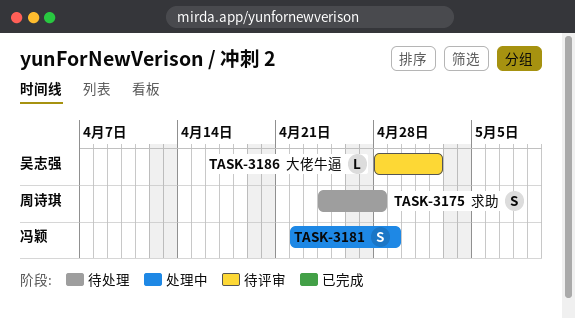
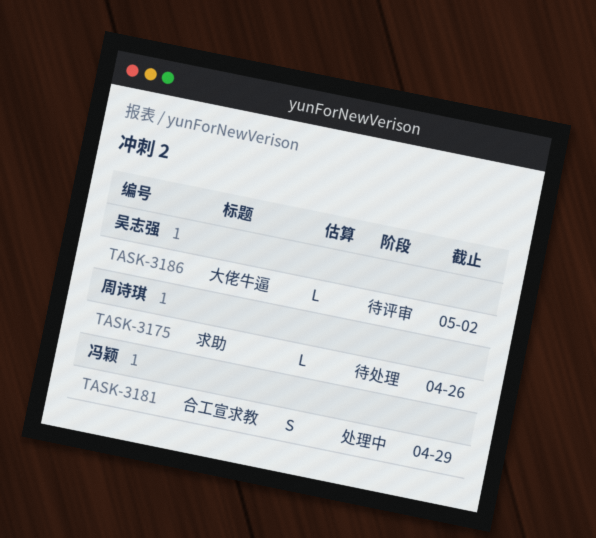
TASK-3175, estimate: S -> L
TASK-3175, due: Apr 28 -> Apr 26

